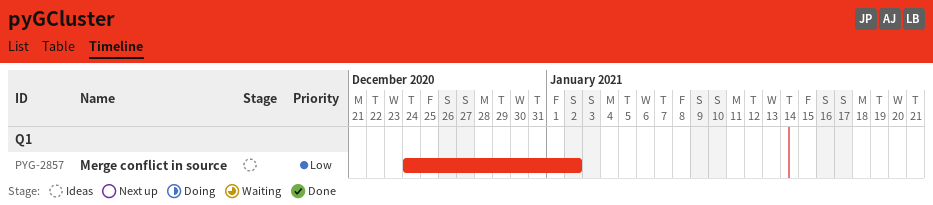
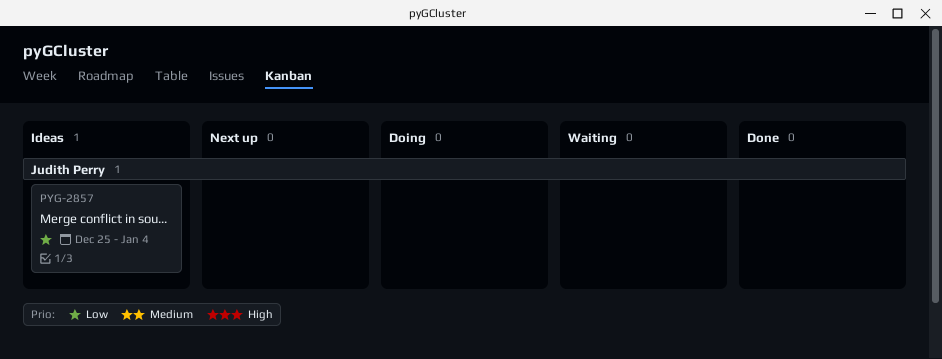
PYG-2857, start: Dec 24 -> Dec 25
PYG-2857, due: Jan 2 -> Jan 4

